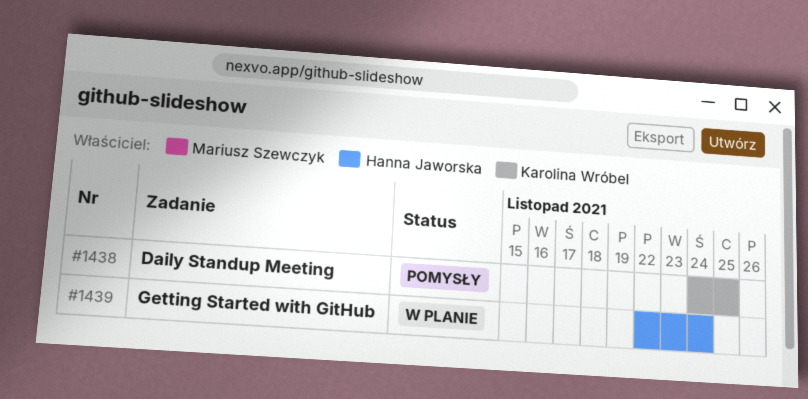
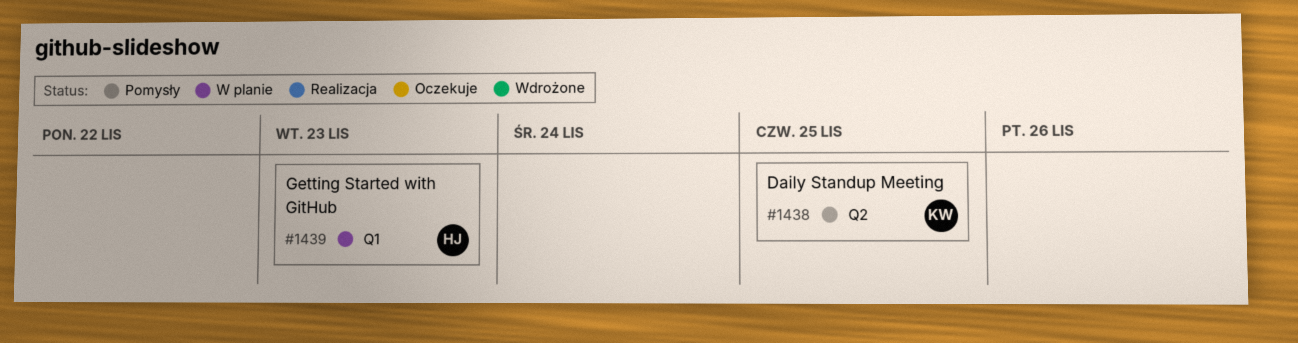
#1439, due: Nov 24 -> Nov 23

